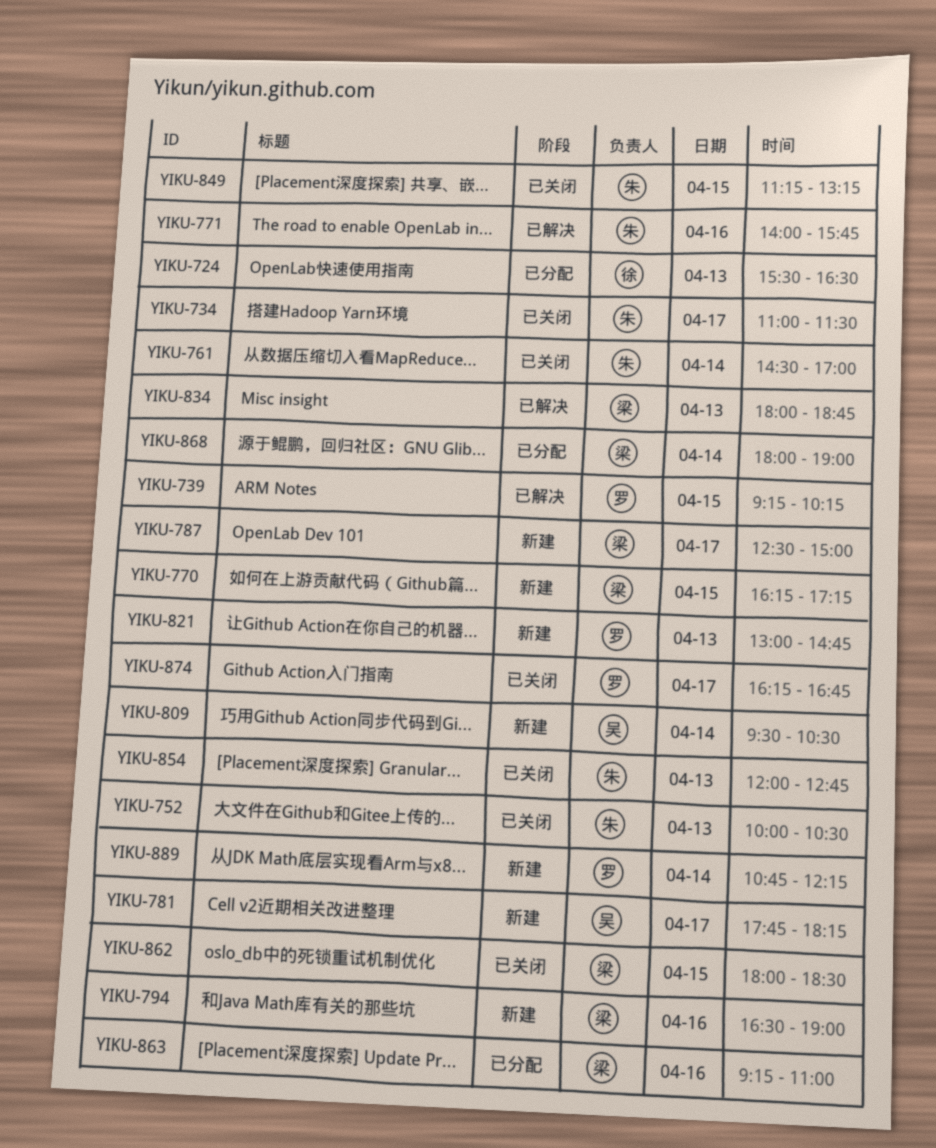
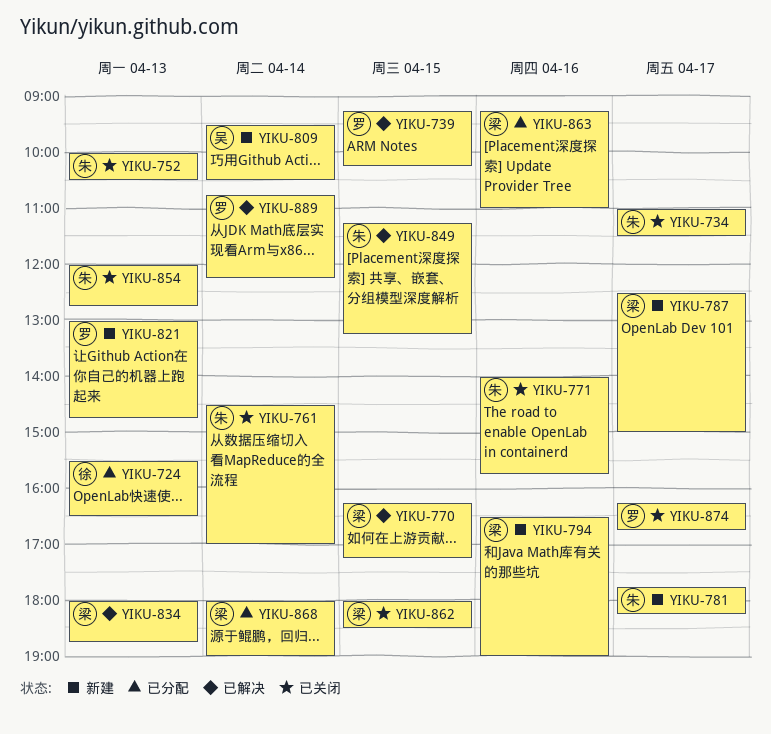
YIKU-770, status: 新建 -> 已解决
YIKU-771, status: 已解决 -> 已关闭
YIKU-781, owner: 吴 -> 朱
YIKU-849, status: 已关闭 -> 已解决
YIKU-889, status: 新建 -> 已解决

